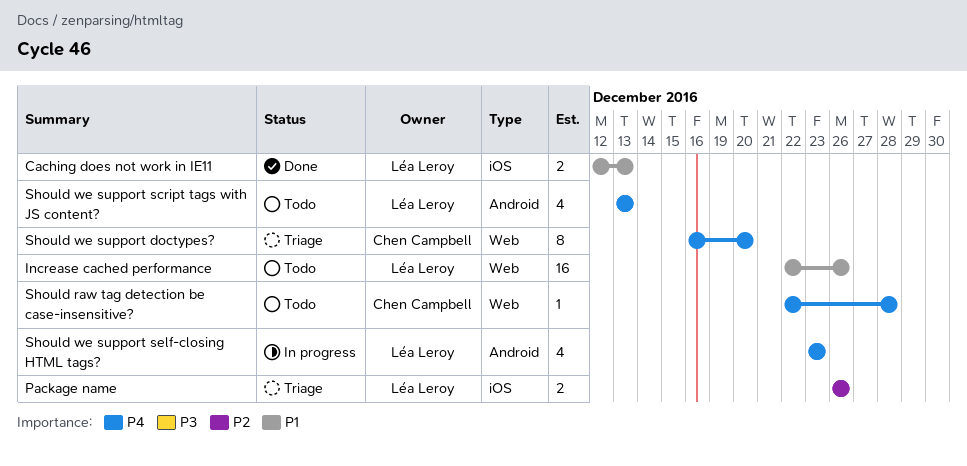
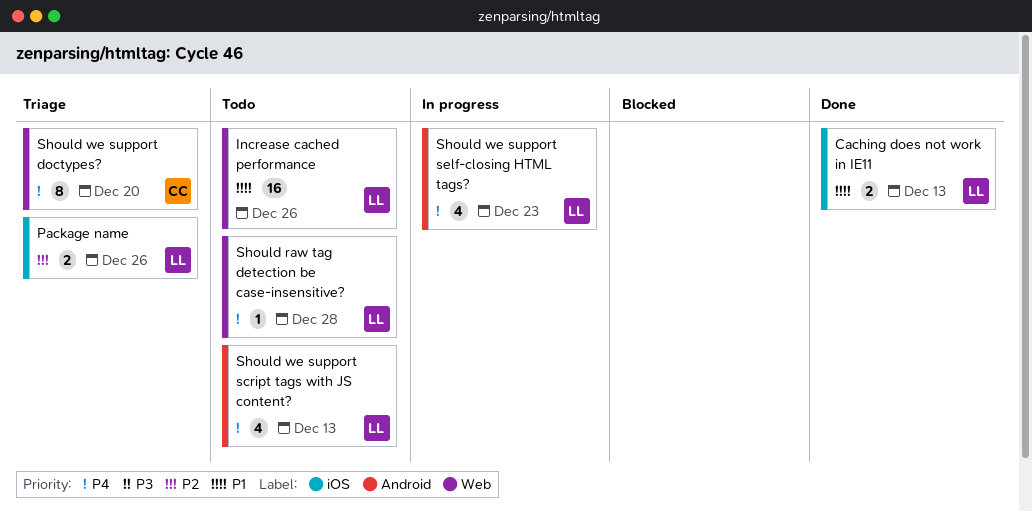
Should raw tag detection be case-insensitive?, owner: Chen Campbell -> Léa Leroy

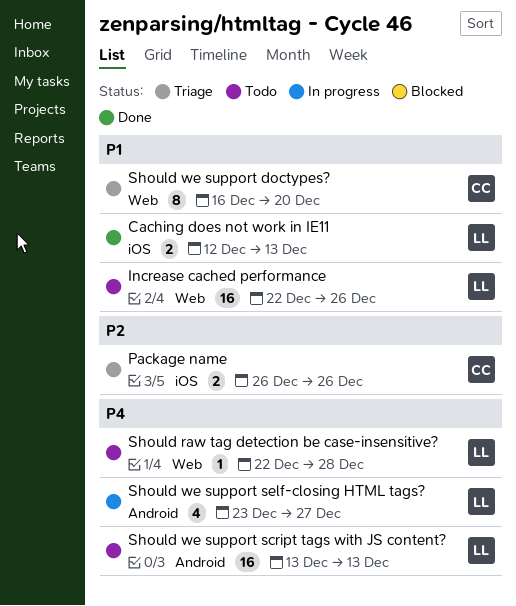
Package name, owner: LL -> CC
Should we support doctypes?, priority: P4 -> P1
Should we support script tags with JS content?, estimate: 4 -> 16
Should we support self-closing HTML tags?, due: Dec 23 -> Dec 27

